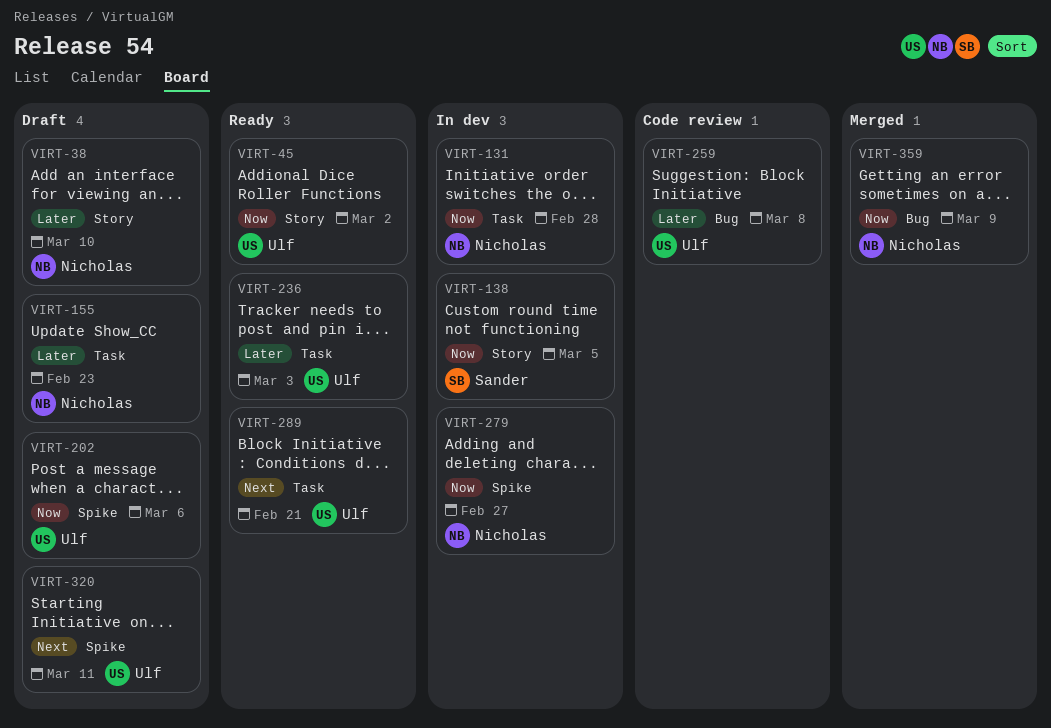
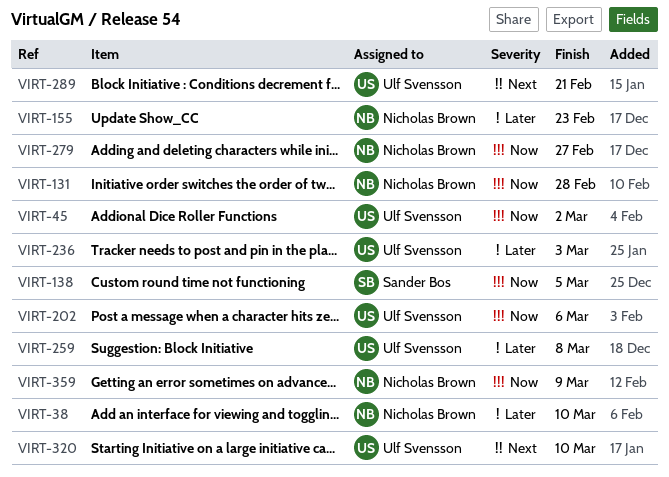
VIRT-320, due: Mar 11 -> Mar 10

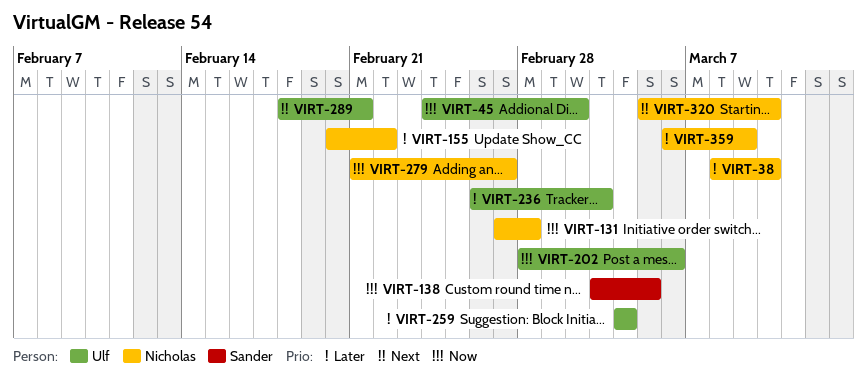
VIRT-155, due: Feb 23 -> Feb 22
VIRT-259, due: Mar 8 -> Mar 4
VIRT-320, owner: Ulf Svensson -> Nicholas Brown
VIRT-359, priority: Now -> Later

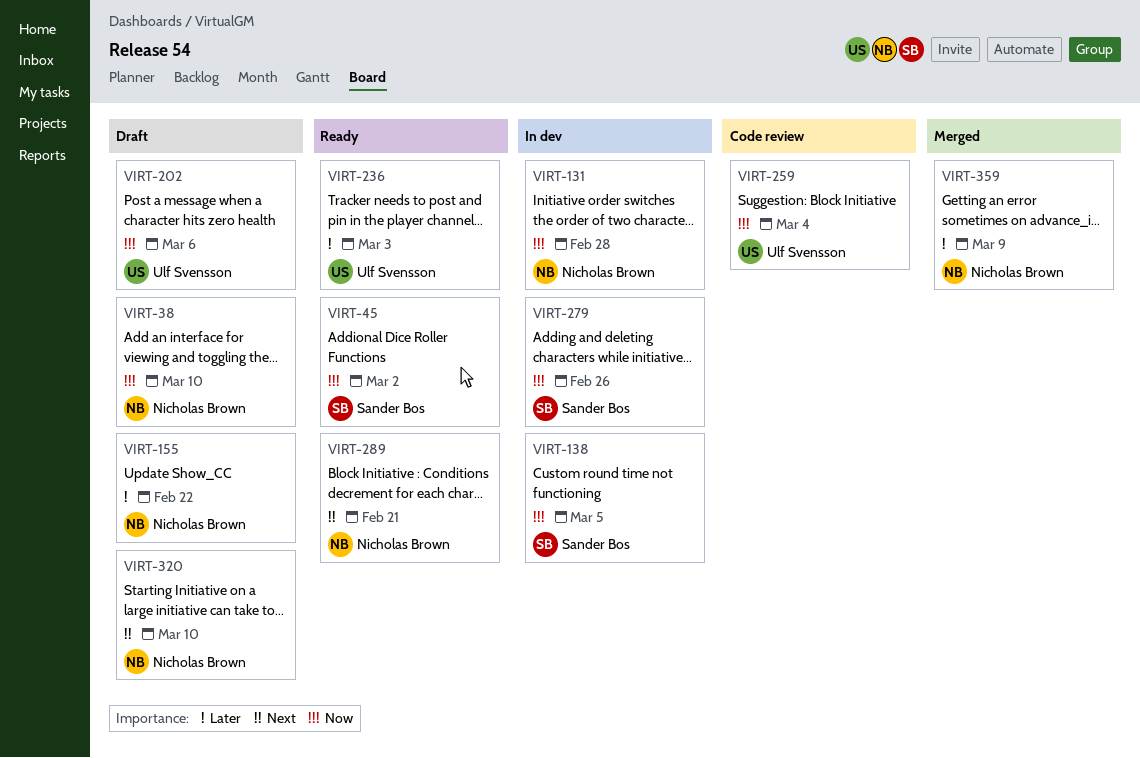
VIRT-38, priority: Later -> Now
VIRT-45, owner: Ulf Svensson -> Sander Bos
VIRT-259, priority: Later -> Now
VIRT-279, owner: Nicholas Brown -> Sander Bos
VIRT-279, due: Feb 27 -> Feb 26
VIRT-289, owner: Ulf Svensson -> Nicholas Brown

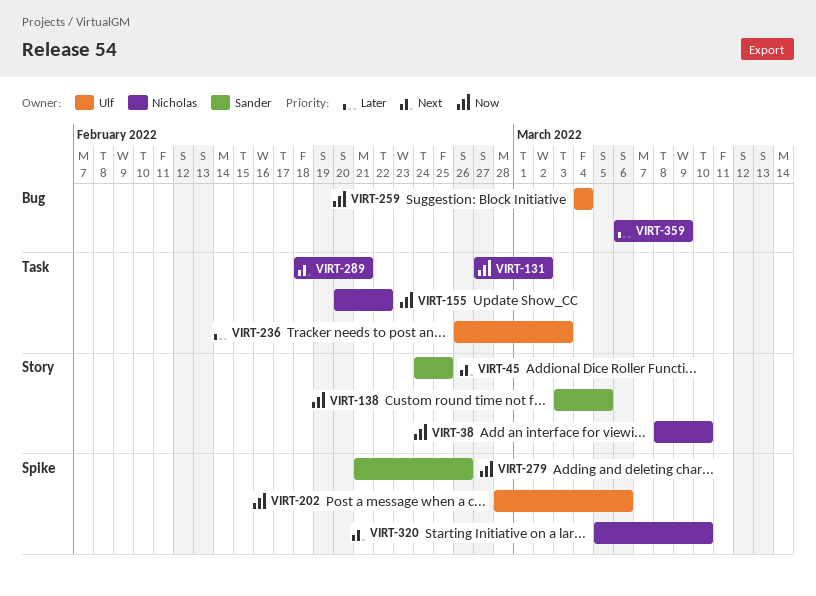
VIRT-45, priority: Now -> Next
VIRT-45, due: Mar 2 -> Feb 25
VIRT-131, due: Feb 28 -> Mar 2
VIRT-155, priority: Later -> Now

